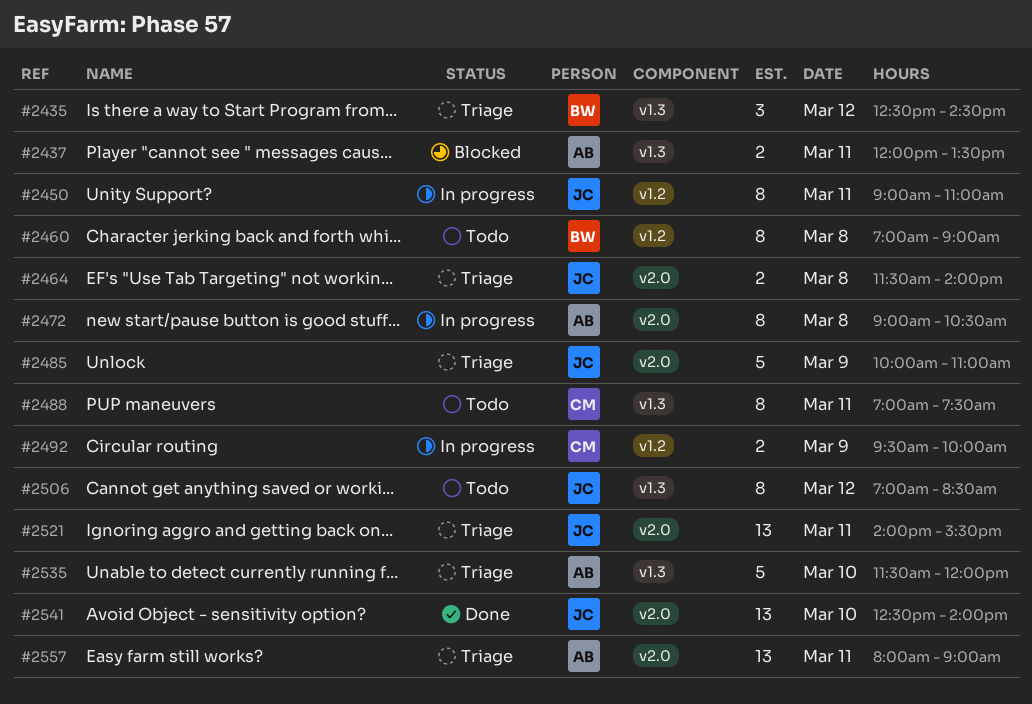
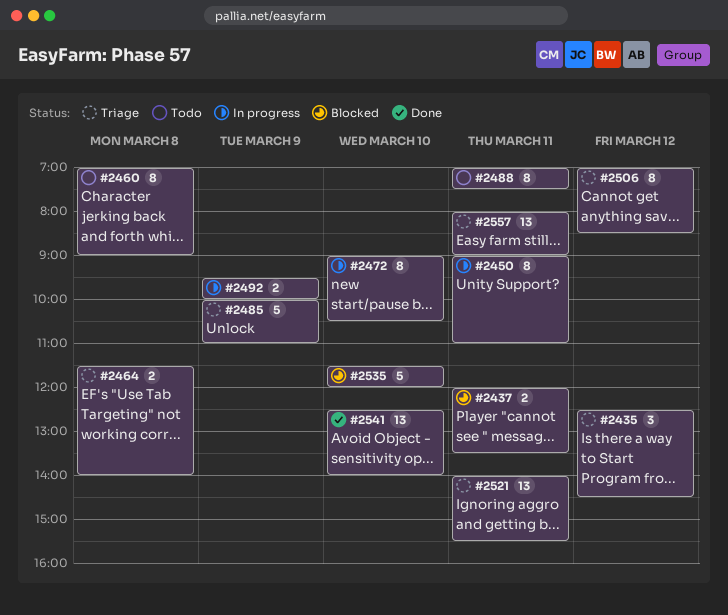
#2472, day: Mar 8 -> Mar 10
#2506, status: Todo -> Triage
#2535, status: Triage -> Blocked

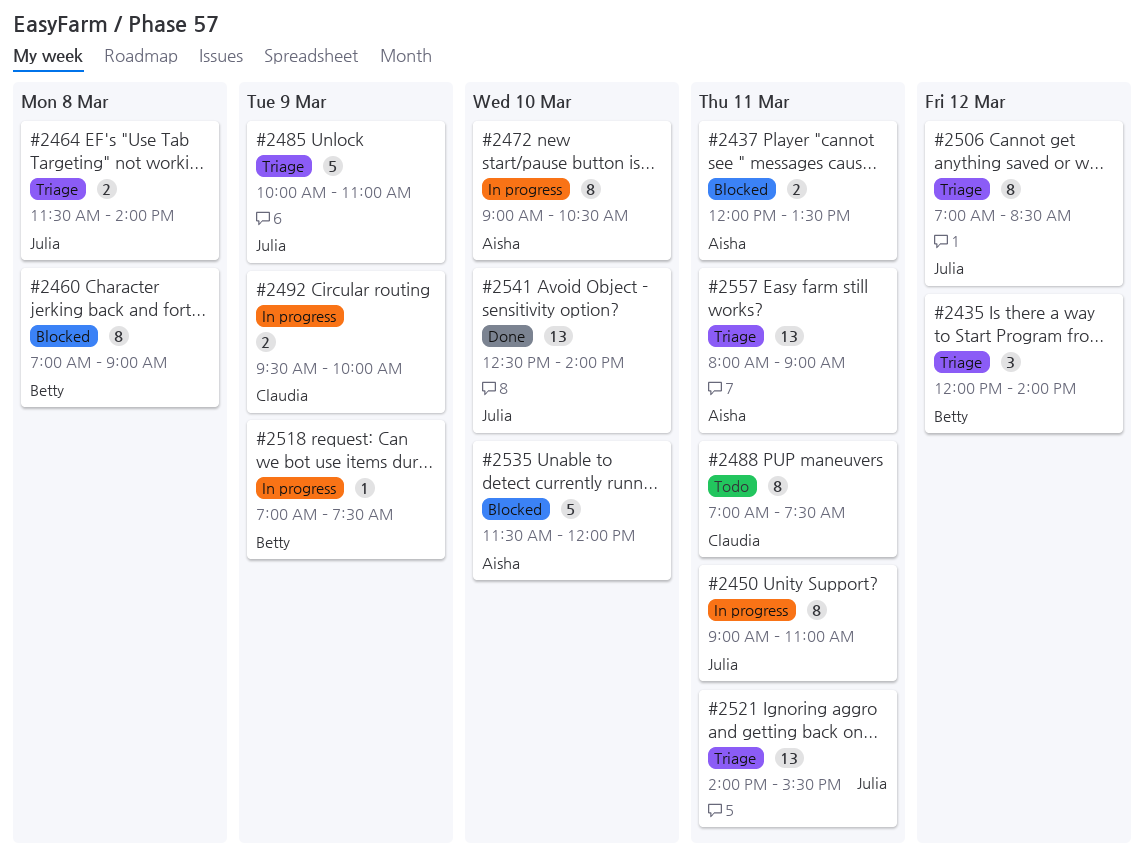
#2435, begins: 12:30 -> 12:00
#2435, ends: 14:30 -> 14:00
#2460, status: Todo -> Blocked
#2518: none -> present

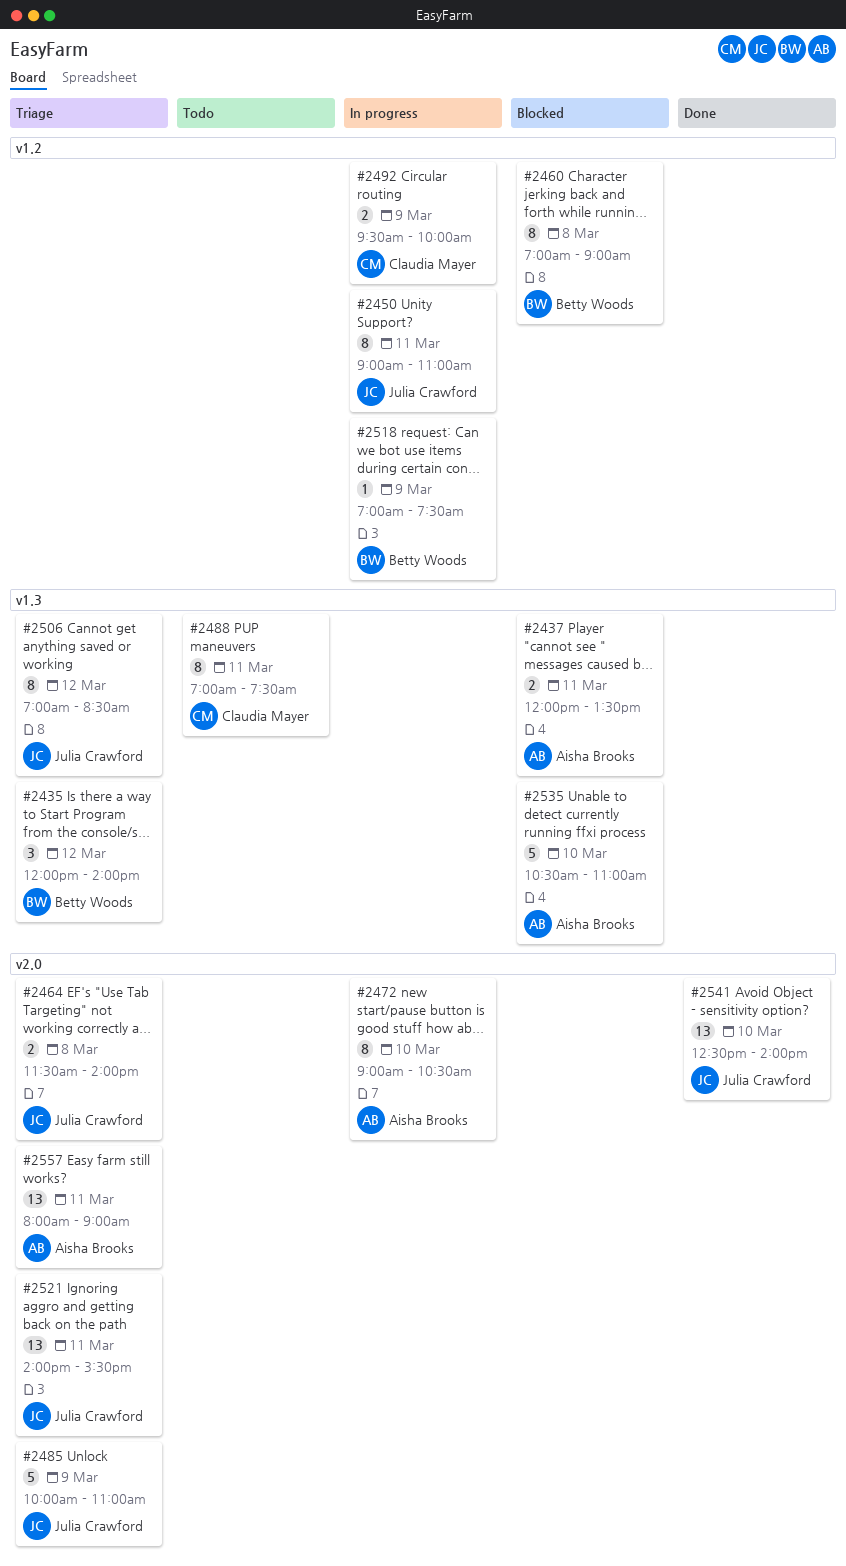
#2535, begins: 11:30 -> 10:30
#2535, ends: 12:00 -> 11:00

